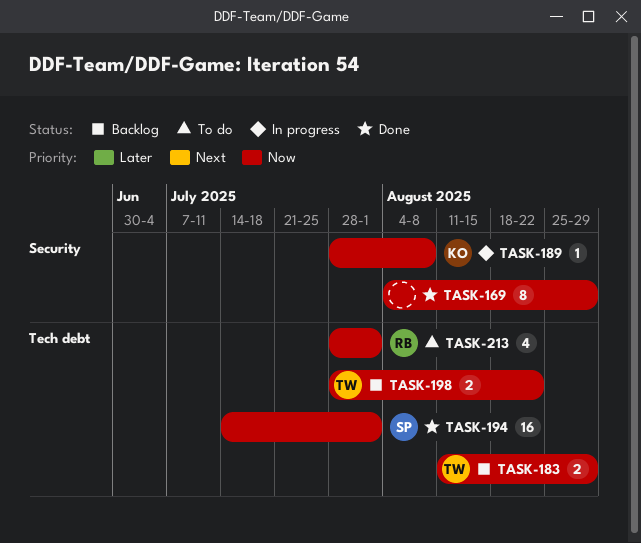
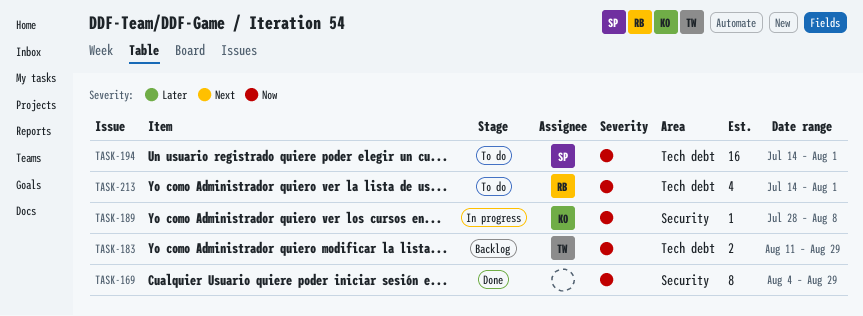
TASK-194, status: Done -> To do
TASK-198: present -> none
TASK-213, start: Jul 28 -> Jul 14

